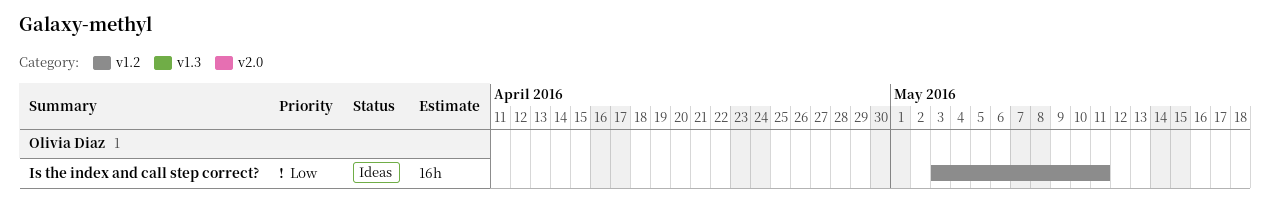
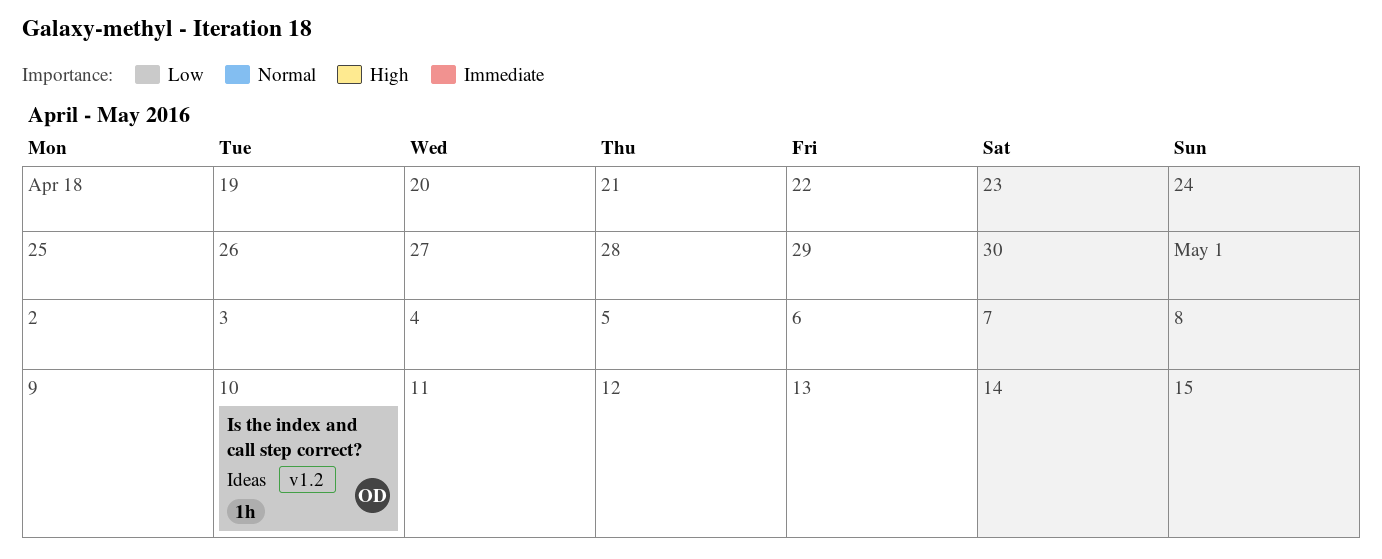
Is the index and call step correct?, estimate: 16h -> 1h
Is the index and call step correct?, due: May 11 -> May 10

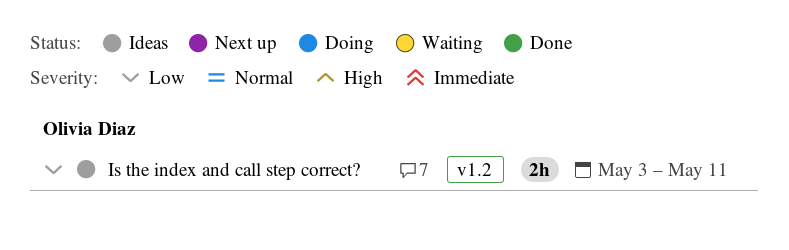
Is the index and call step correct?, estimate: 1h -> 2h
Is the index and call step correct?, due: May 10 -> May 11

